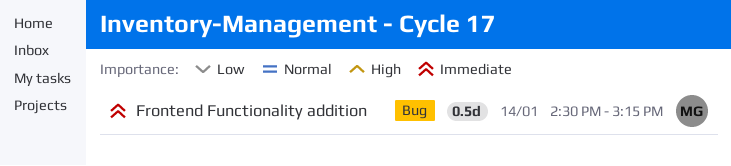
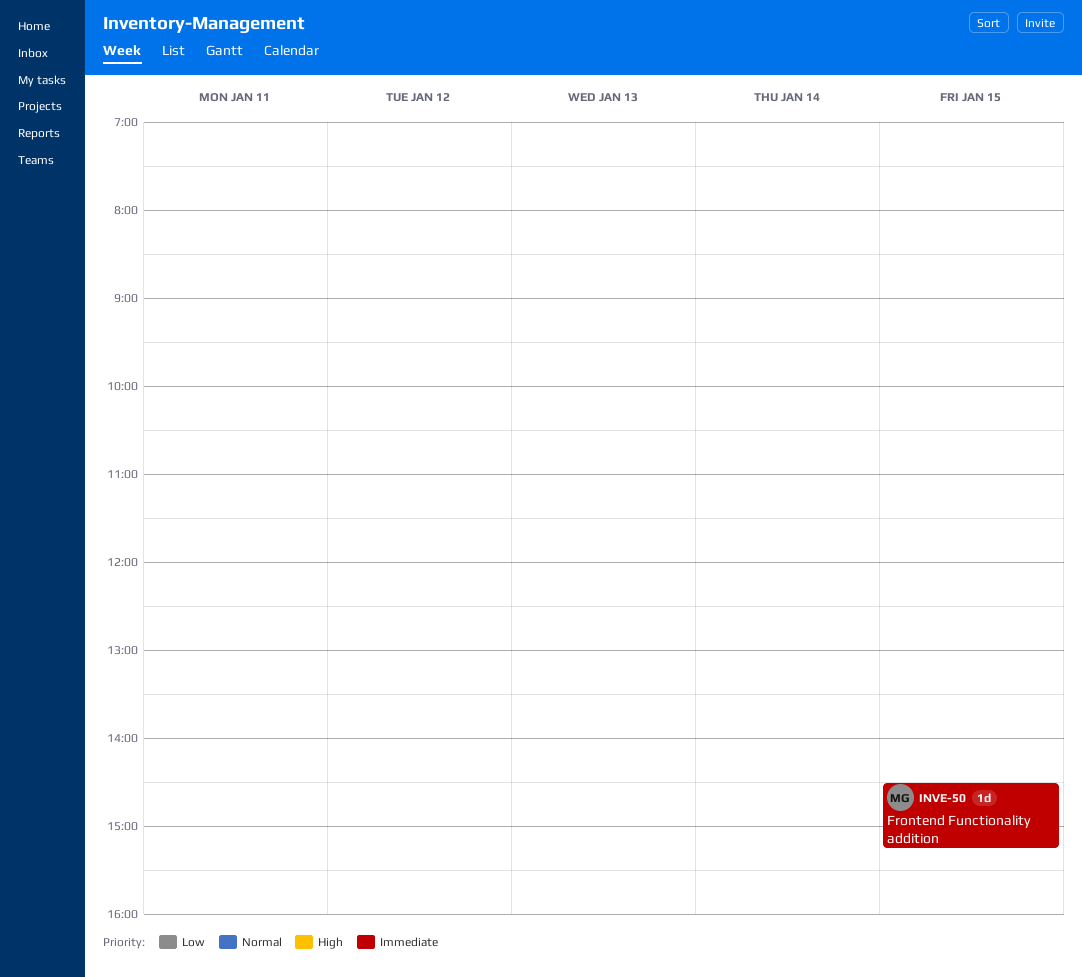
Frontend Functionality addition, estimate: 0.5d -> 1d
Frontend Functionality addition, day: Jan 14 -> Jan 15

